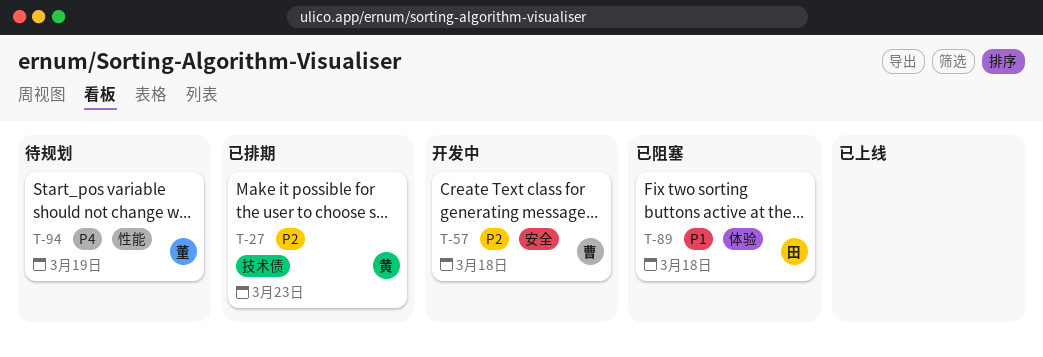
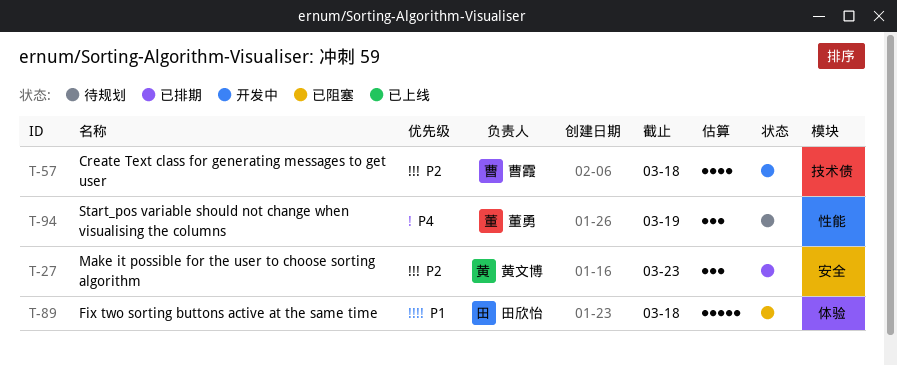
T-27, label: 技术债 -> 安全
T-57, label: 安全 -> 技术债

